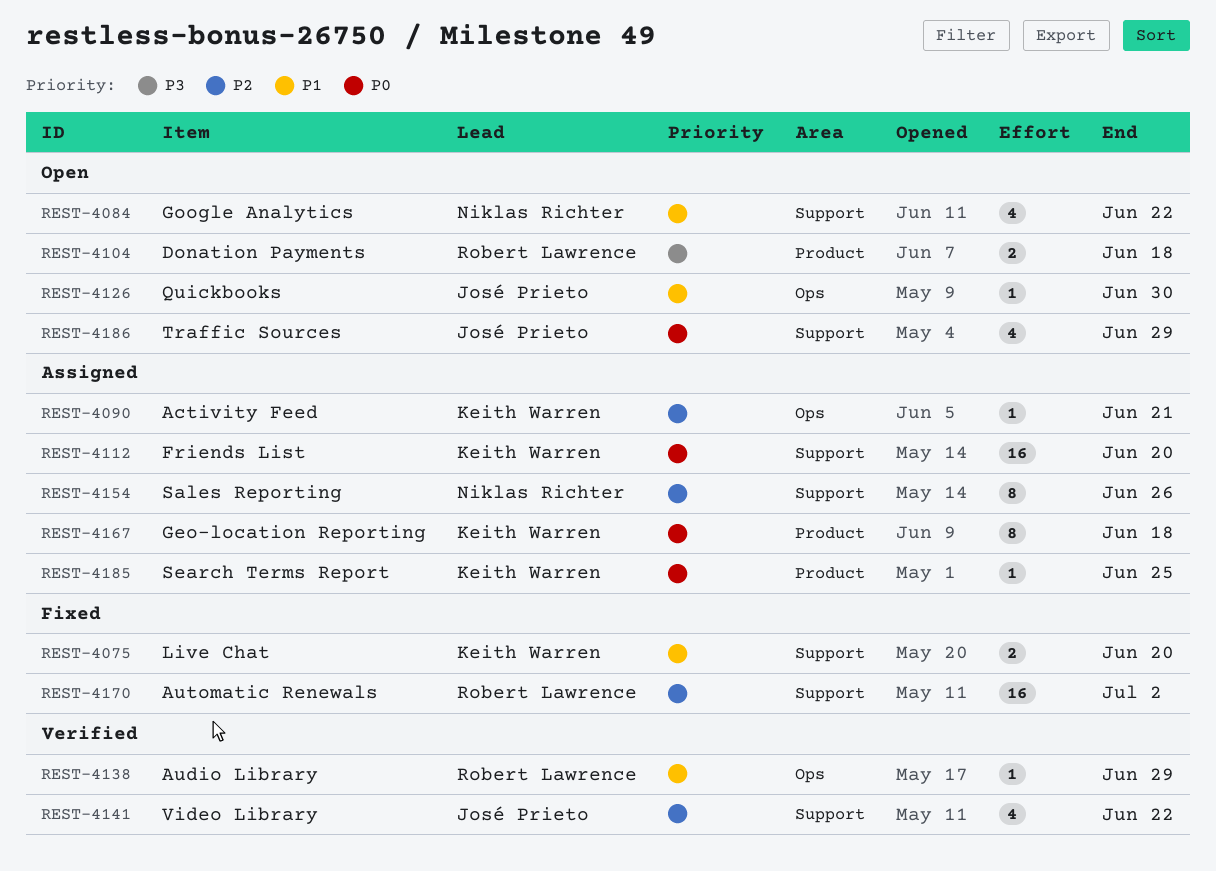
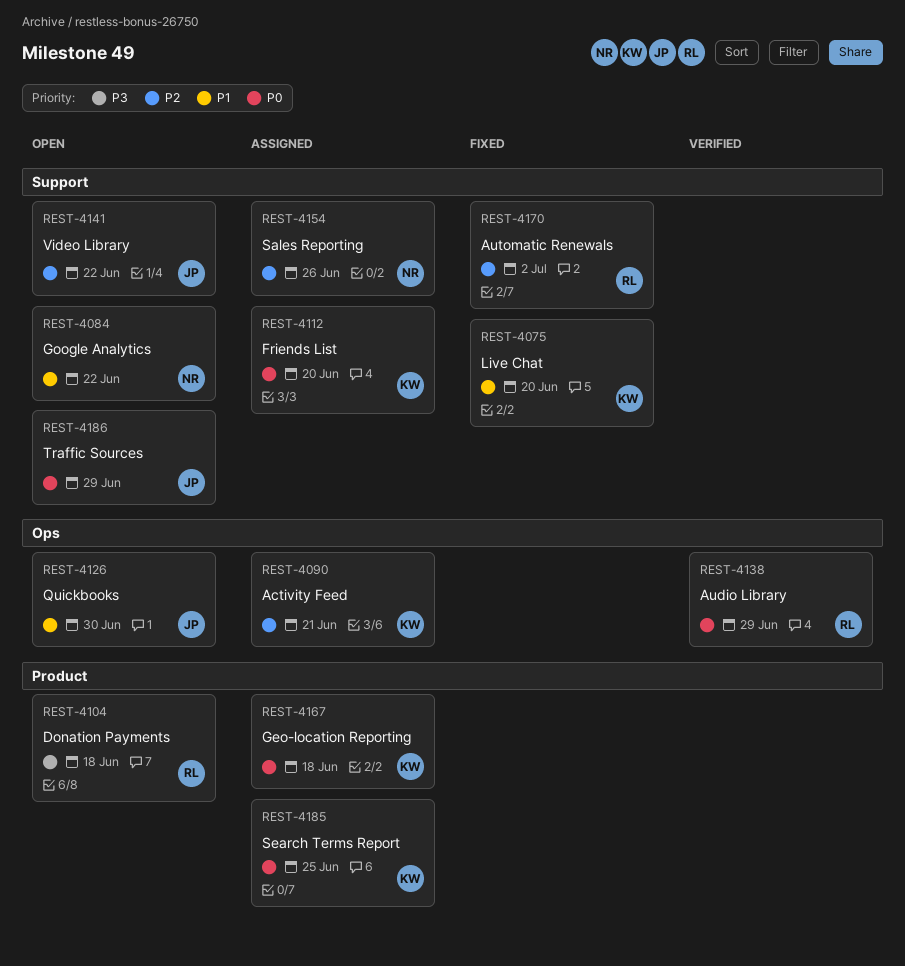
REST-4138, priority: P1 -> P0
REST-4141, status: Verified -> Open

